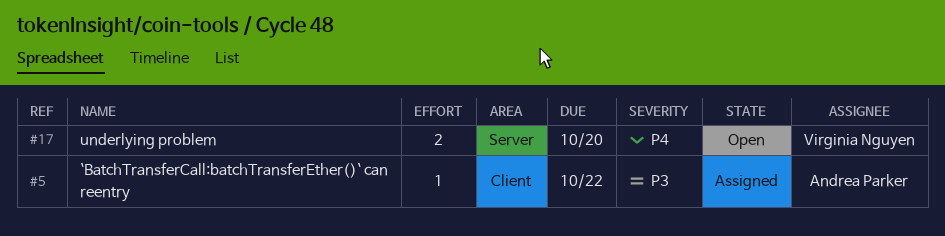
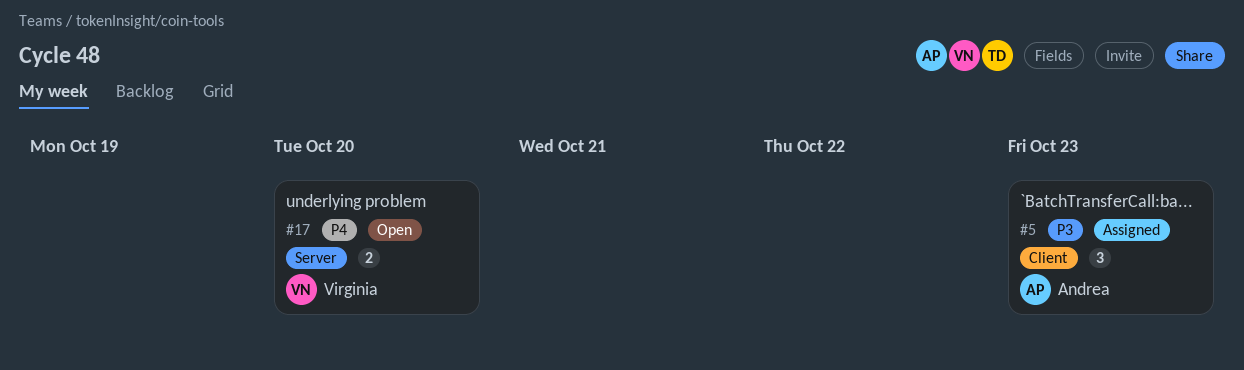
#5, estimate: 1 -> 3
#5, due: Oct 22 -> Oct 23

